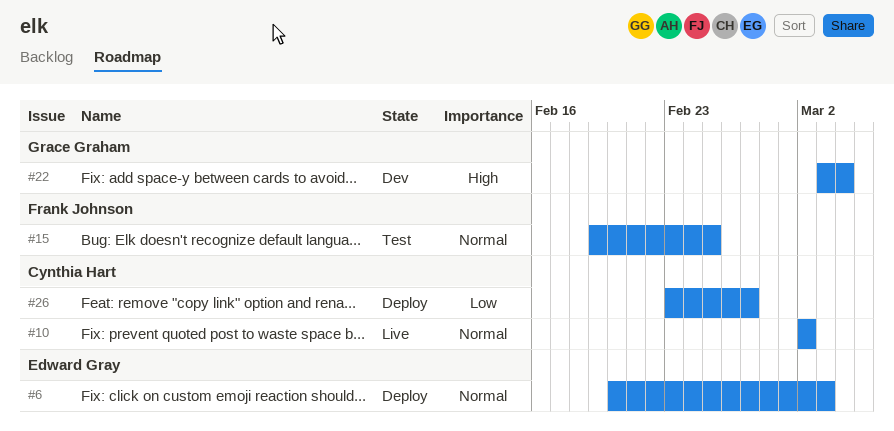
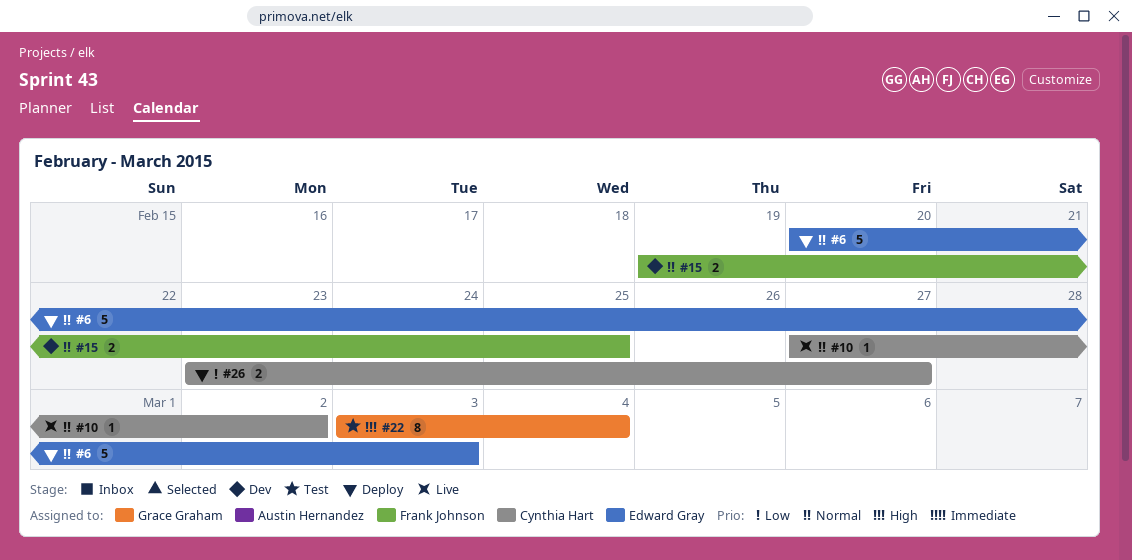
#10, start: Mar 2 -> Feb 27
#15, status: Test -> Dev
#22, status: Dev -> Test

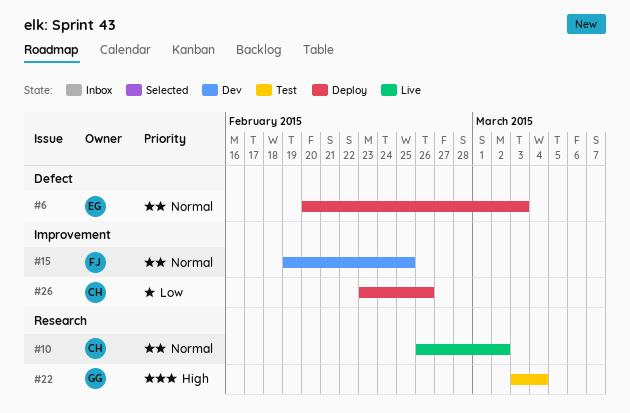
#10, start: Feb 27 -> Feb 26
#26, due: Feb 27 -> Feb 26

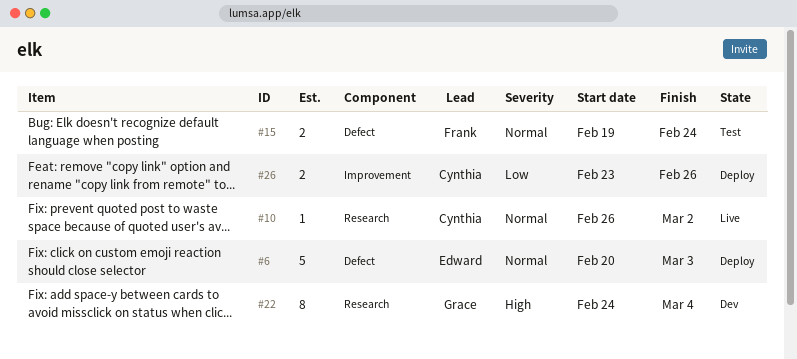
#15, status: Dev -> Test
#15, label: Improvement -> Defect
#15, due: Feb 25 -> Feb 24
#22, status: Test -> Dev
#22, start: Mar 3 -> Feb 24

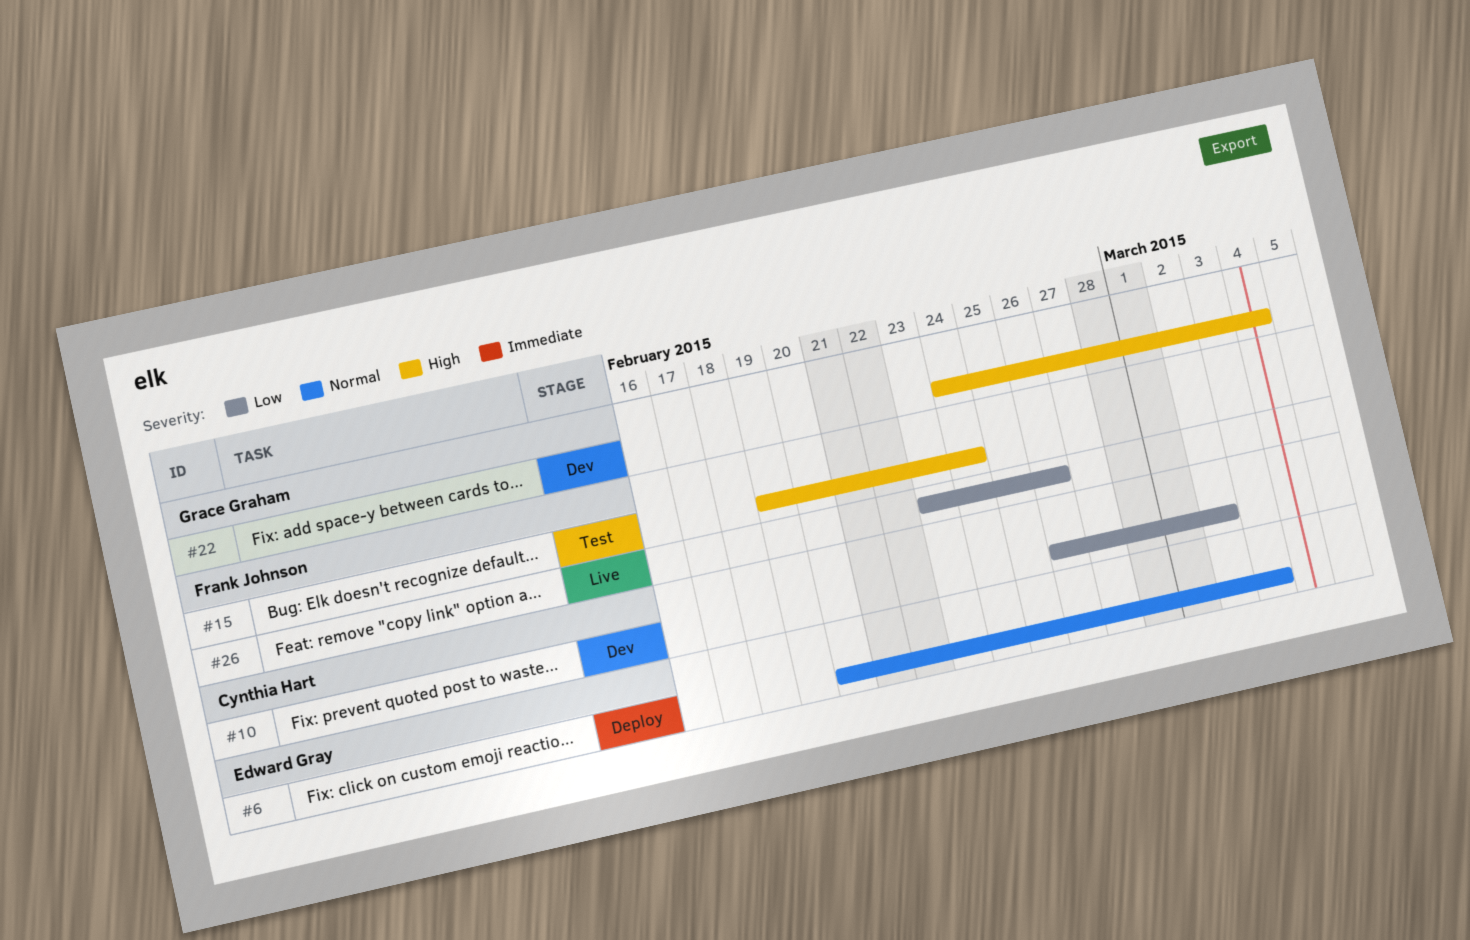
#10, status: Live -> Dev
#10, priority: Normal -> Low
#15, priority: Normal -> High
#26, status: Deploy -> Live
#26, owner: Cynthia Hart -> Frank Johnson

